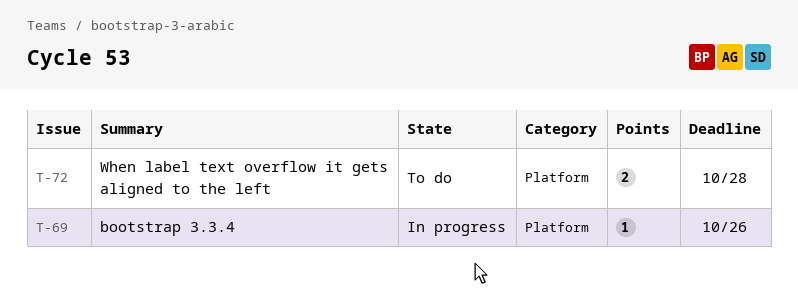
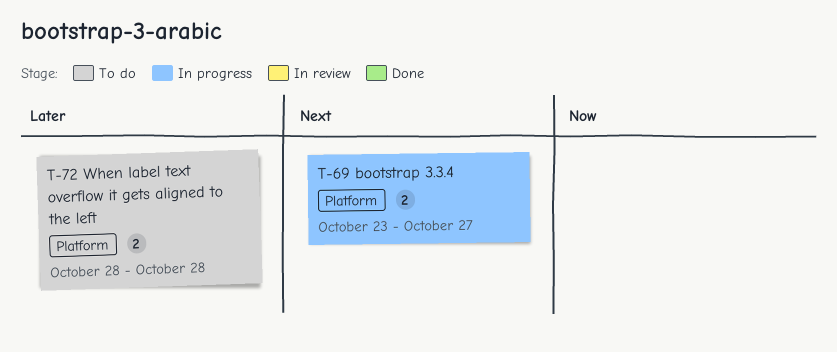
T-69, estimate: 1 -> 2
T-69, due: Oct 26 -> Oct 27

